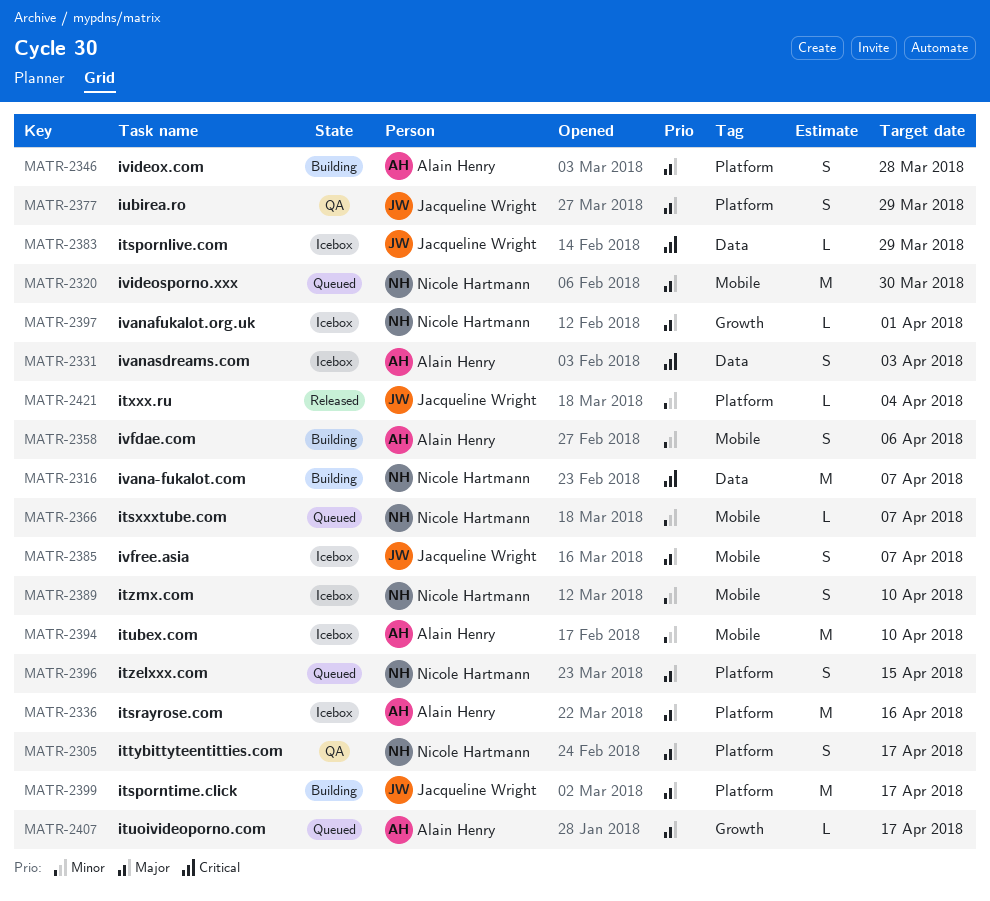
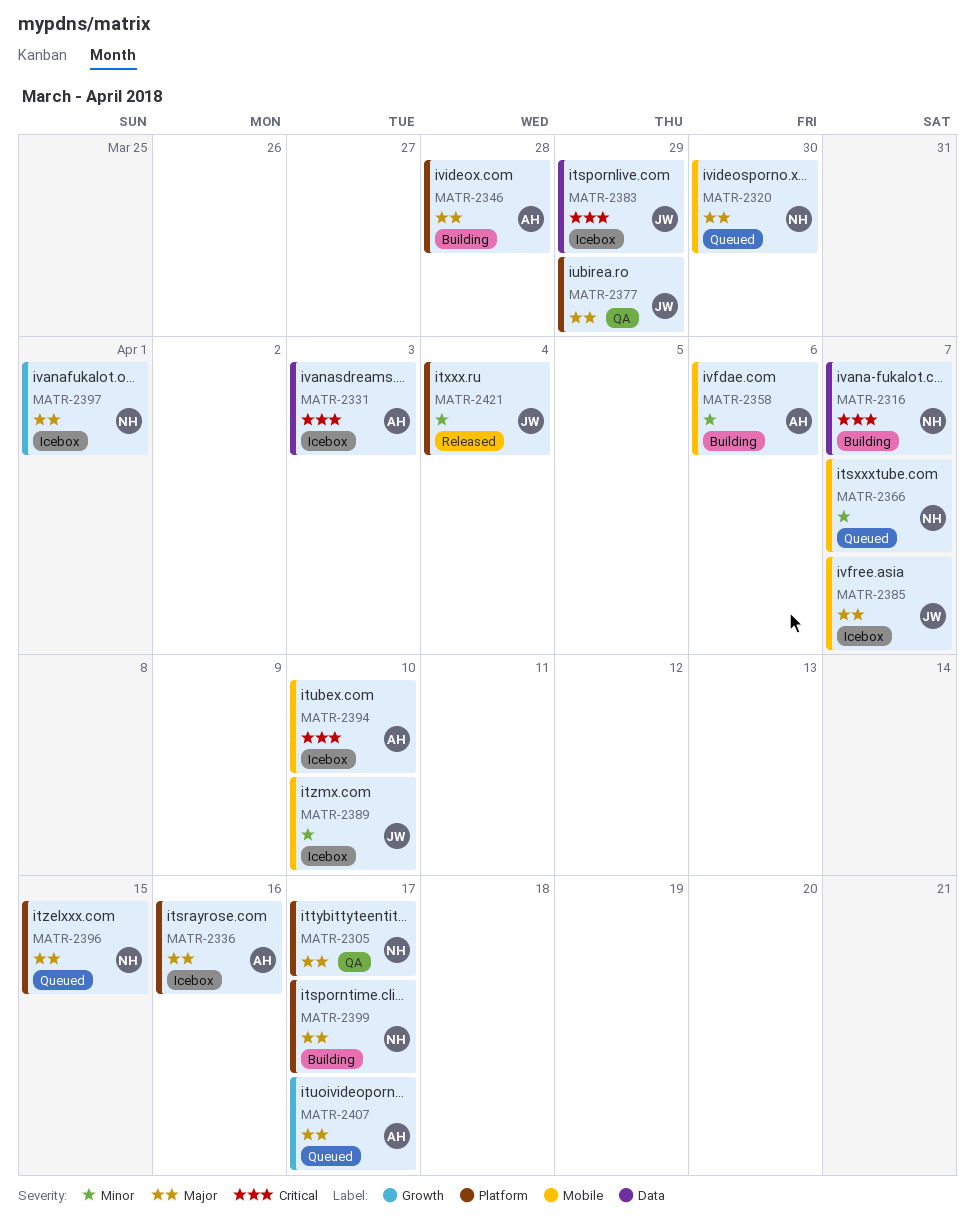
MATR-2389, owner: Nicole Hartmann -> Jacqueline Wright
MATR-2394, priority: Minor -> Critical
MATR-2399, owner: Jacqueline Wright -> Nicole Hartmann

